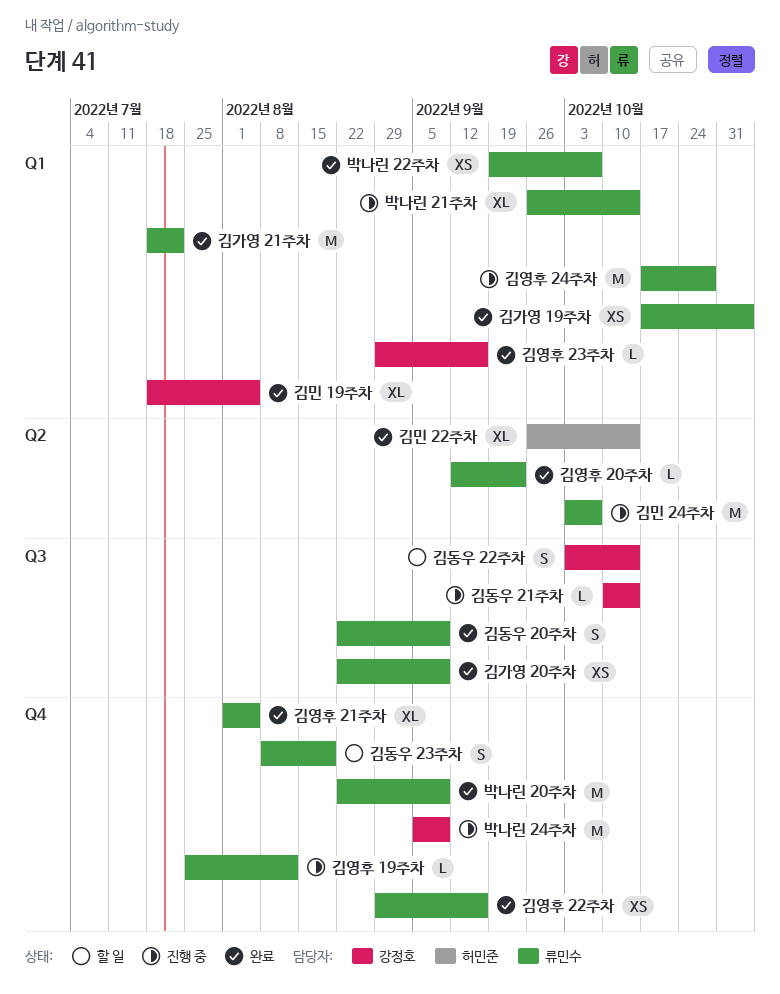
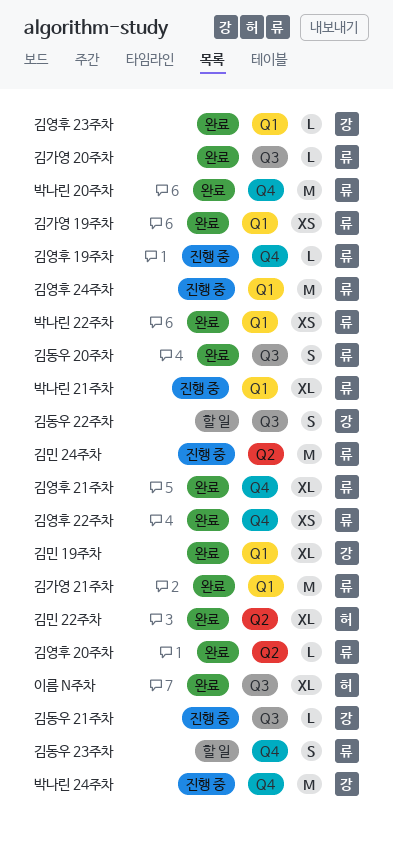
김가영 20주차, estimate: XS -> L
이름 N주차: none -> present

